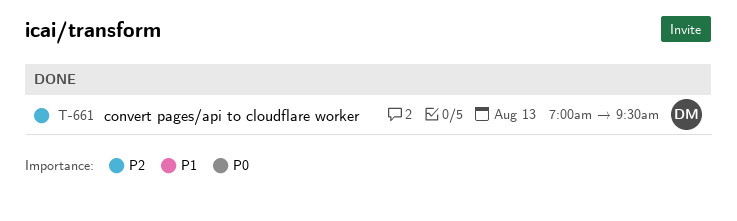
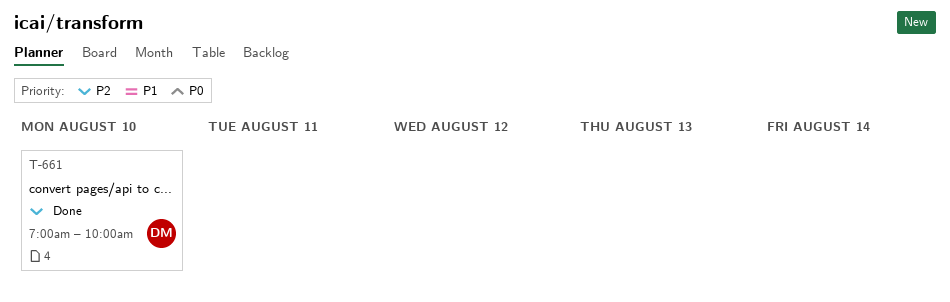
T-661, day: Aug 13 -> Aug 10
T-661, ends: 09:30 -> 10:00

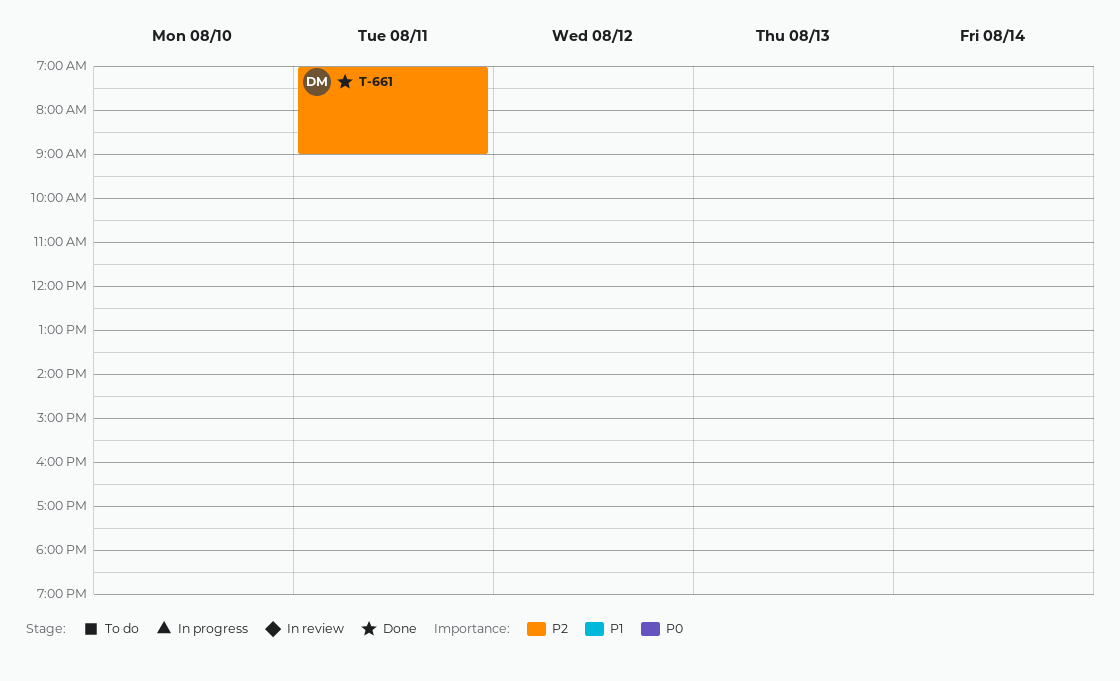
T-661, day: Aug 10 -> Aug 11
T-661, ends: 10:00 -> 09:00

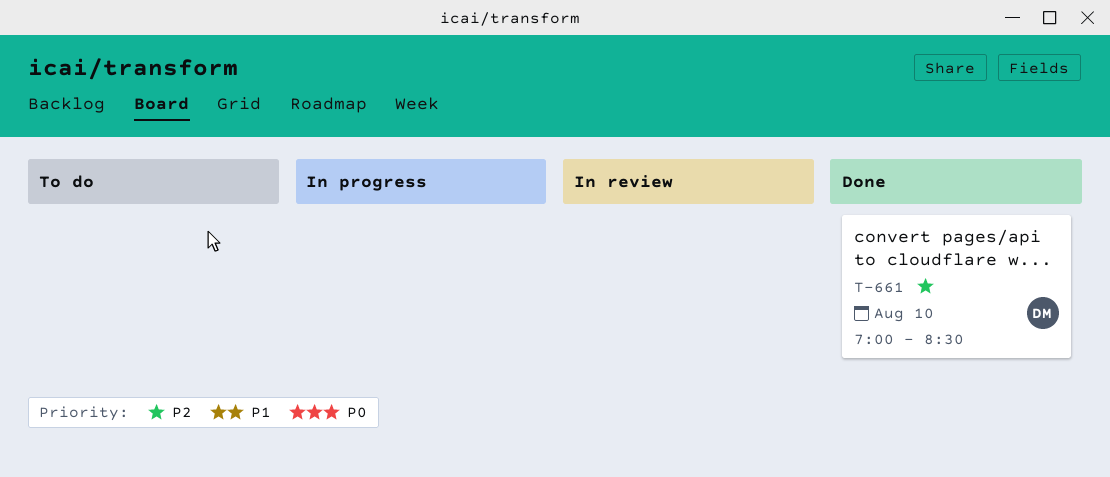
T-661, day: Aug 11 -> Aug 10
T-661, ends: 09:00 -> 08:30

